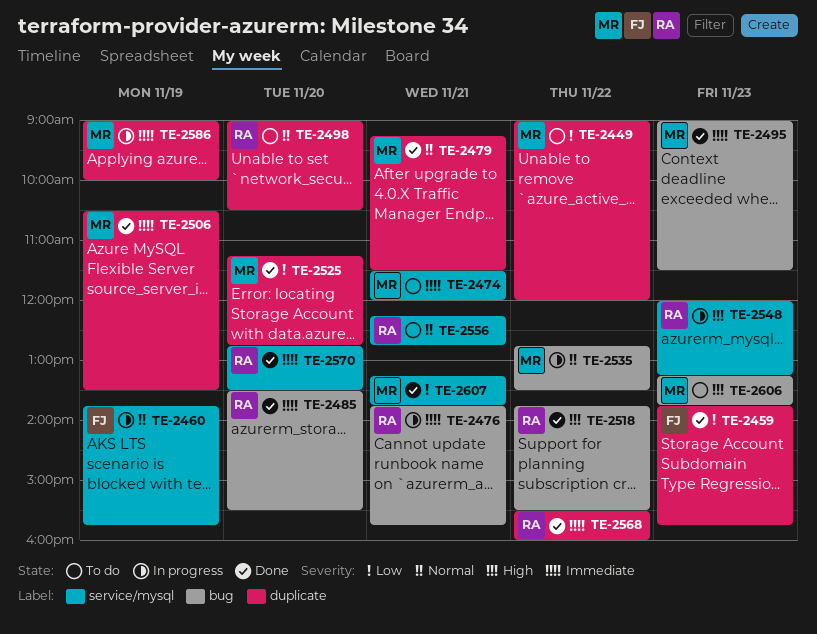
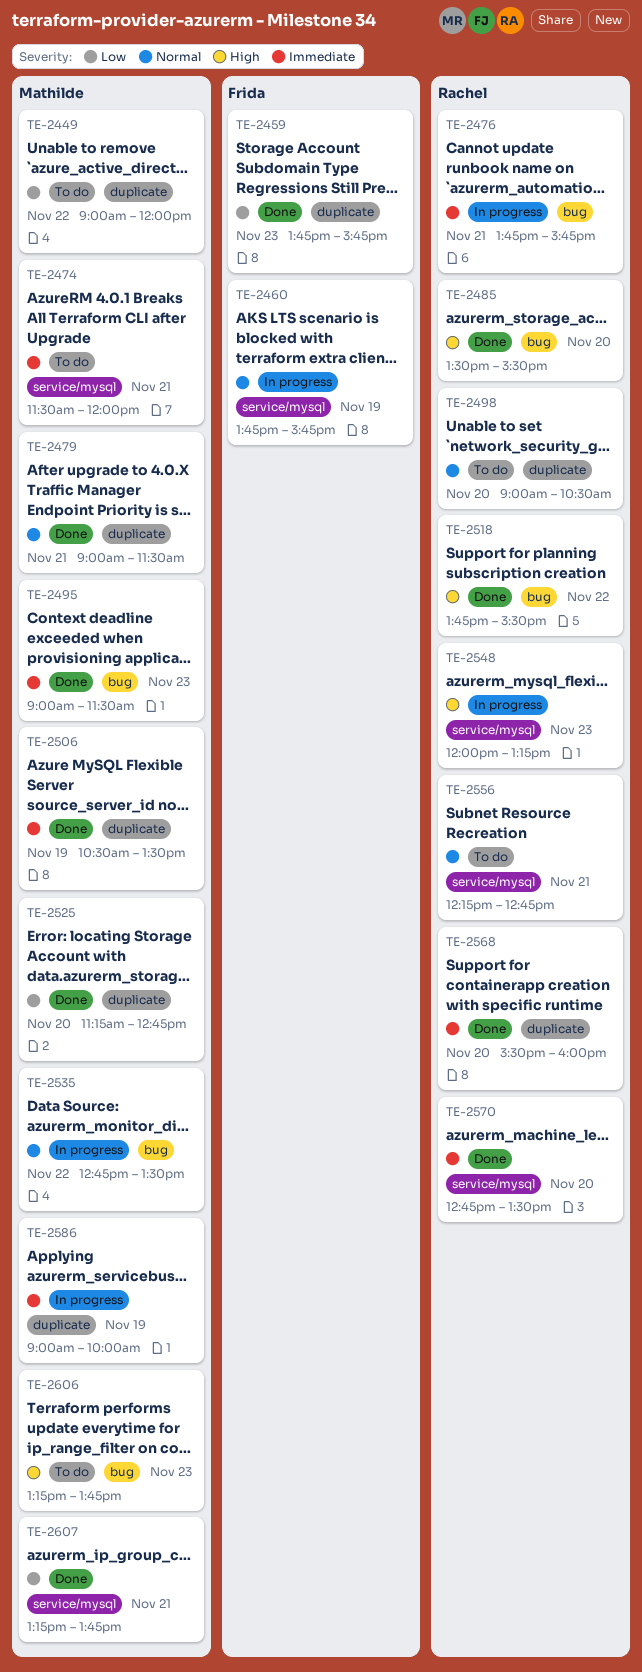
TE-2479, begins: 09:15 -> 09:00
TE-2485, priority: Immediate -> High
TE-2568, day: Nov 22 -> Nov 20

